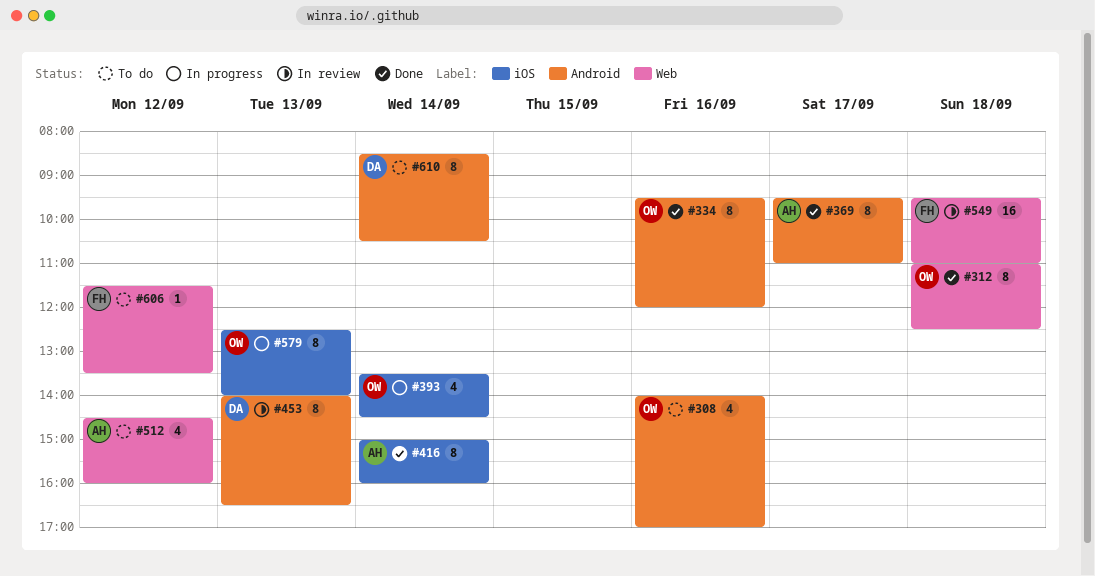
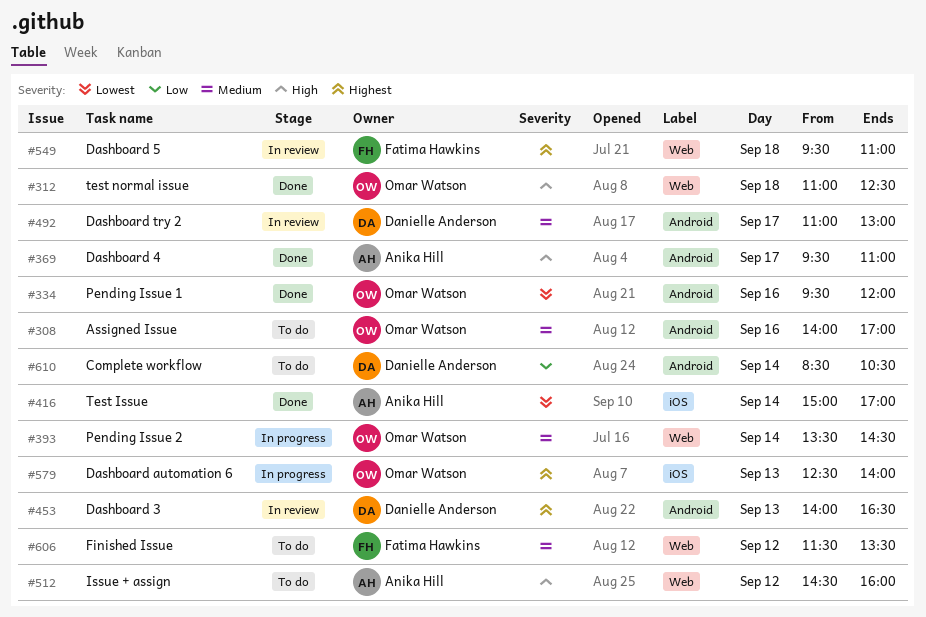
#393, label: iOS -> Web
#416, ends: 16:00 -> 17:00
#492: none -> present

